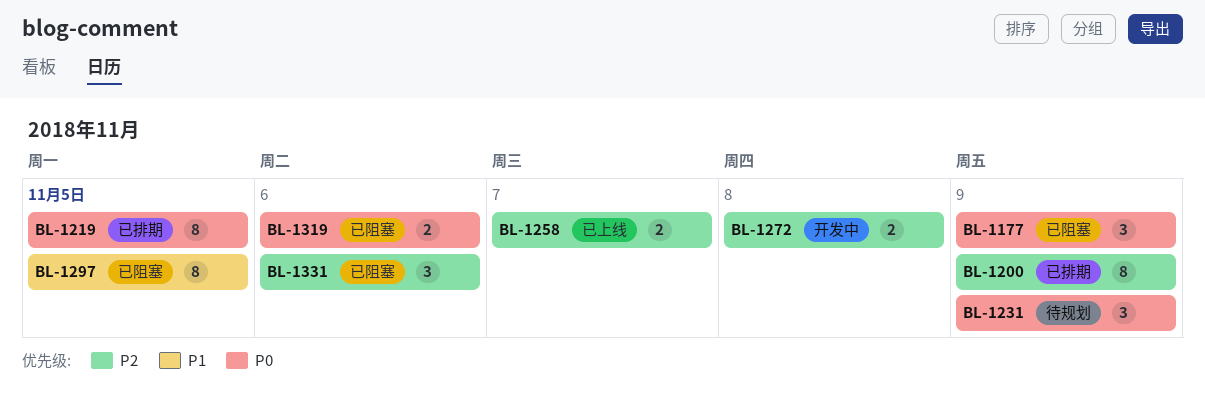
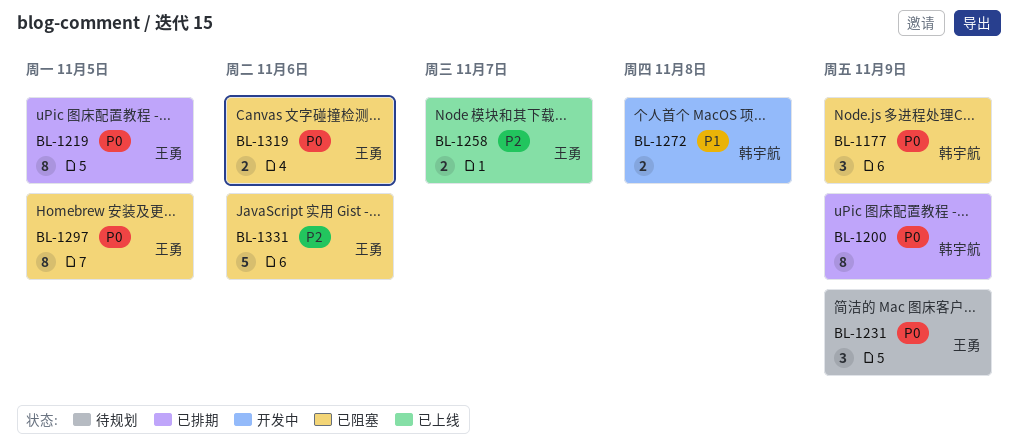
BL-1200, priority: P2 -> P0
BL-1272, priority: P2 -> P1
BL-1297, priority: P1 -> P0
BL-1331, estimate: 3 -> 5

